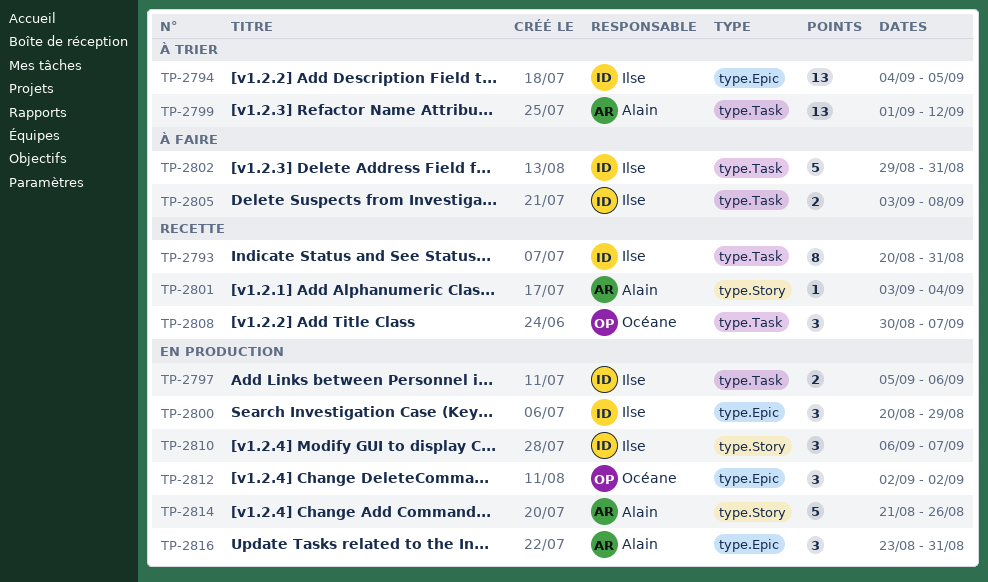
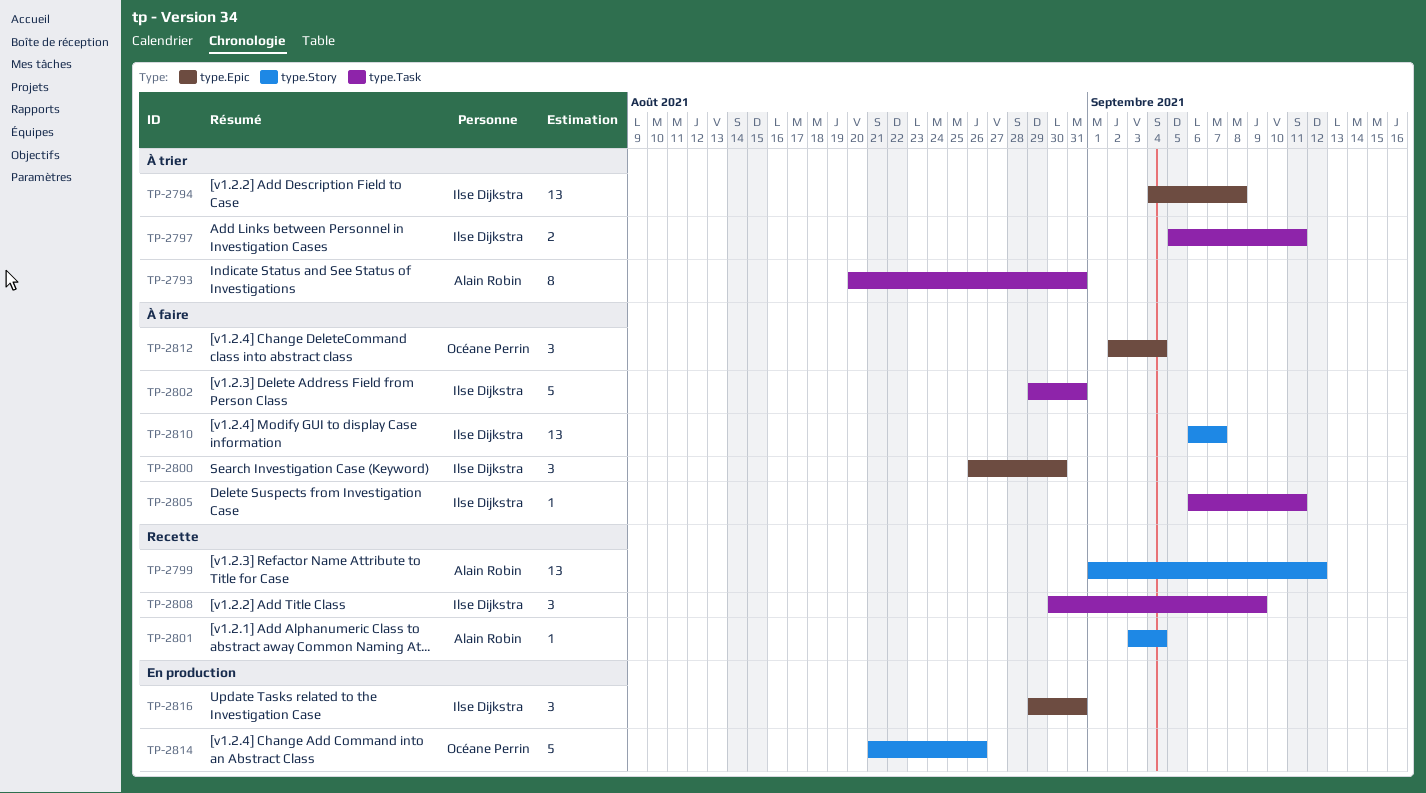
TP-2793, status: Recette -> À trier
TP-2793, owner: Ilse Dijkstra -> Alain Robin
TP-2794, due: Sep 5 -> Sep 8
TP-2797, status: En production -> À trier
TP-2797, due: Sep 6 -> Sep 11
TP-2799, status: À trier -> Recette
TP-2799, label: type.Task -> type.Story
TP-2800, status: En production -> À faire
TP-2800, start: Aug 20 -> Aug 26
TP-2800, due: Aug 29 -> Aug 30
TP-2805, estimate: 2 -> 1
TP-2805, start: Sep 3 -> Sep 6
TP-2805, due: Sep 8 -> Sep 11
TP-2808, owner: Océane Perrin -> Ilse Dijkstra
TP-2808, due: Sep 7 -> Sep 9
TP-2810, status: En production -> À faire
TP-2810, estimate: 3 -> 13
TP-2812, status: En production -> À faire
TP-2812, due: Sep 2 -> Sep 4
TP-2814, owner: Alain Robin -> Océane Perrin
TP-2816, owner: Alain Robin -> Ilse Dijkstra
TP-2816, start: Aug 23 -> Aug 29

